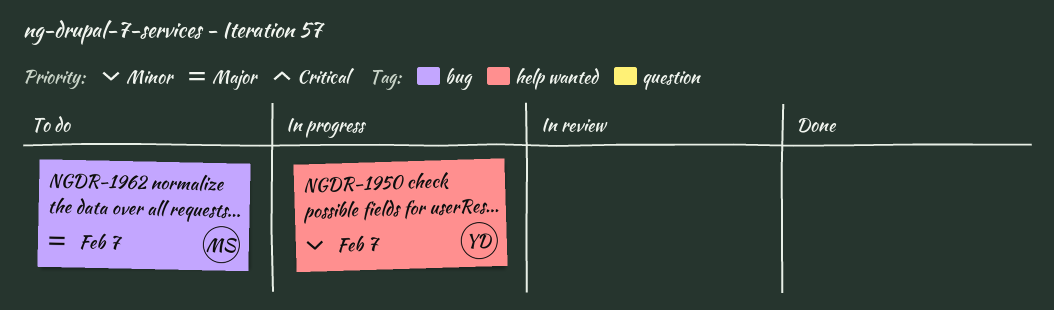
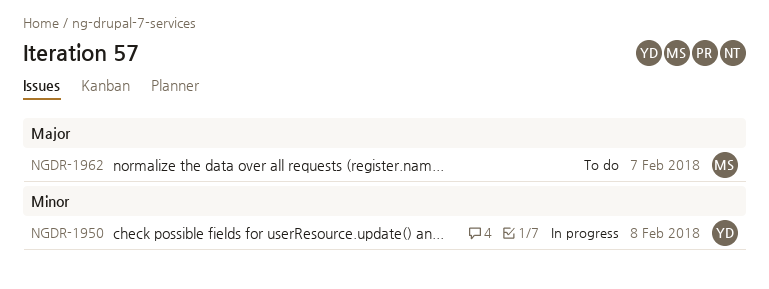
NGDR-1950, due: Feb 7 -> Feb 8

